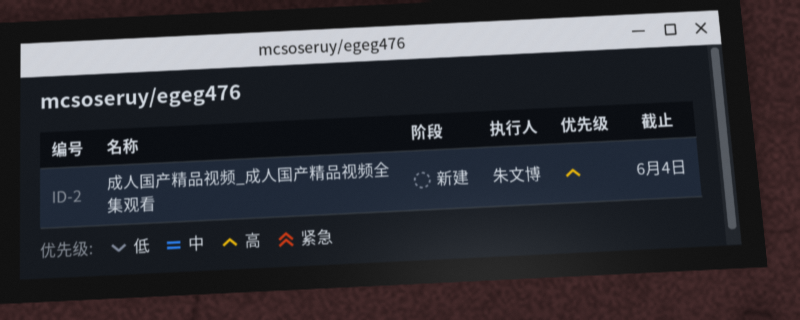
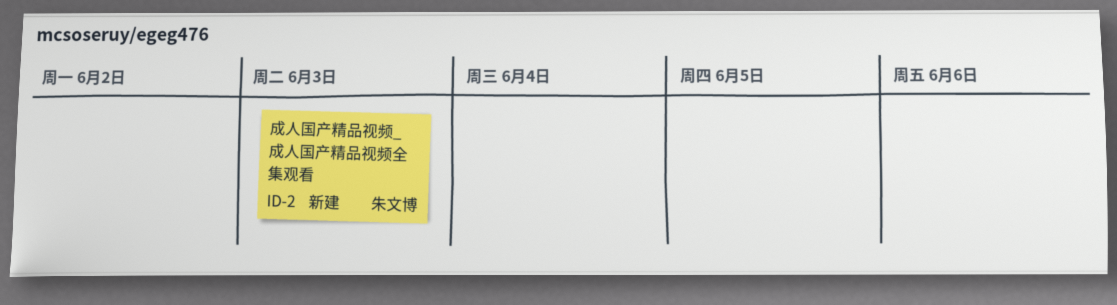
ID-2, due: Jun 4 -> Jun 3

